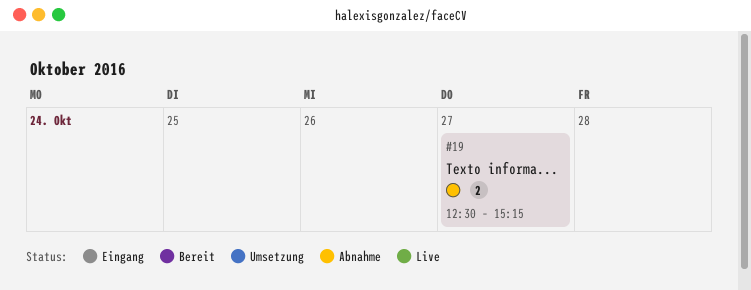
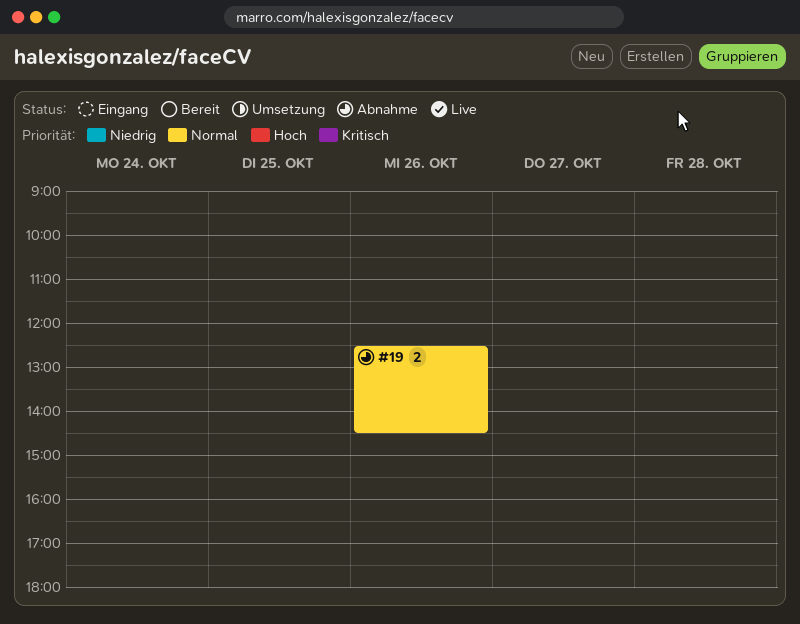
#19, day: Oct 27 -> Oct 26
#19, ends: 15:15 -> 14:30

